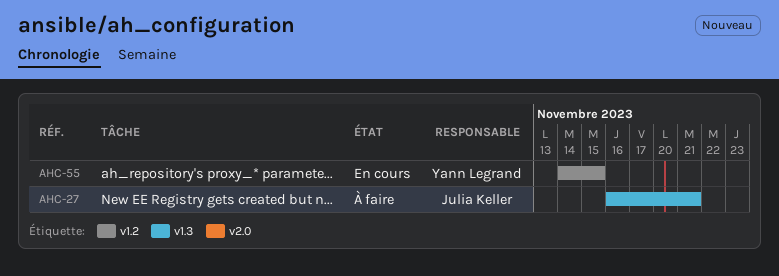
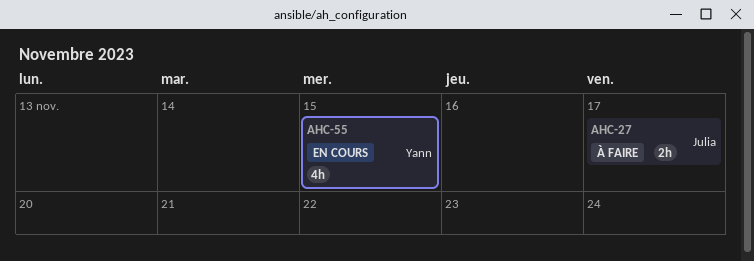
AHC-27, due: Nov 21 -> Nov 17

